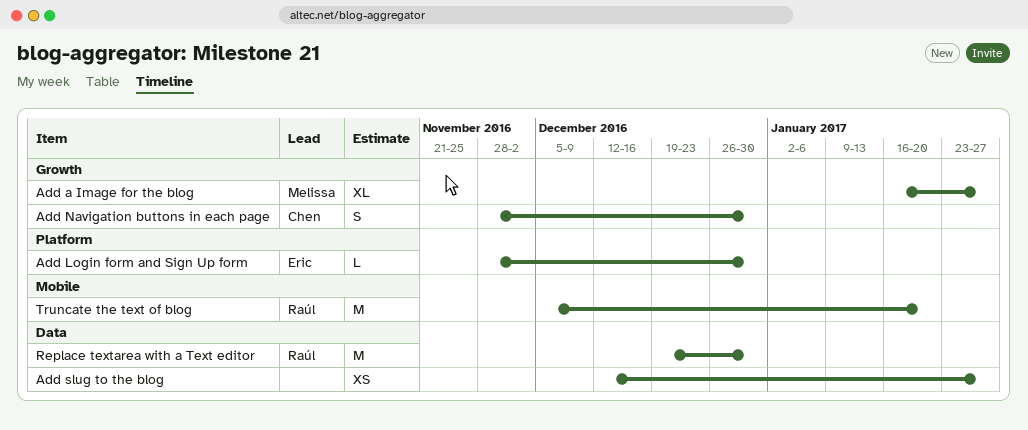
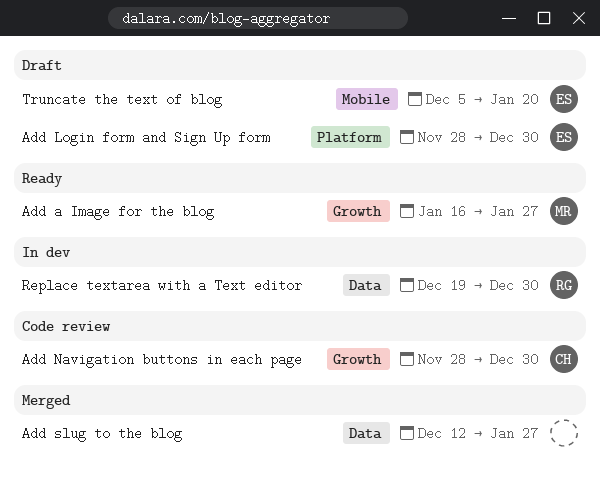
Truncate the text of blog, owner: Raúl -> Eric

